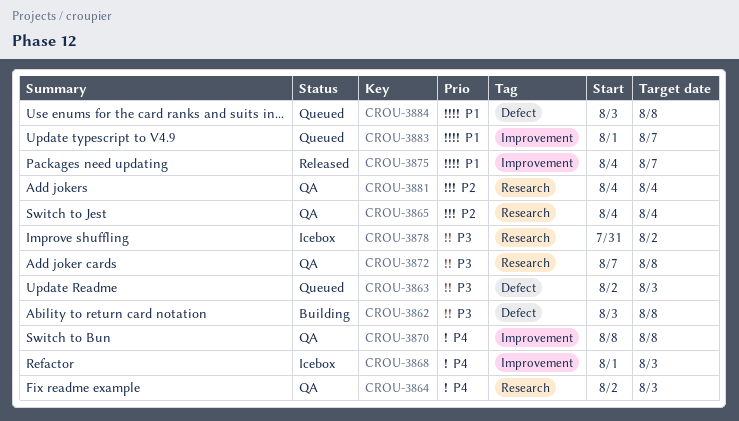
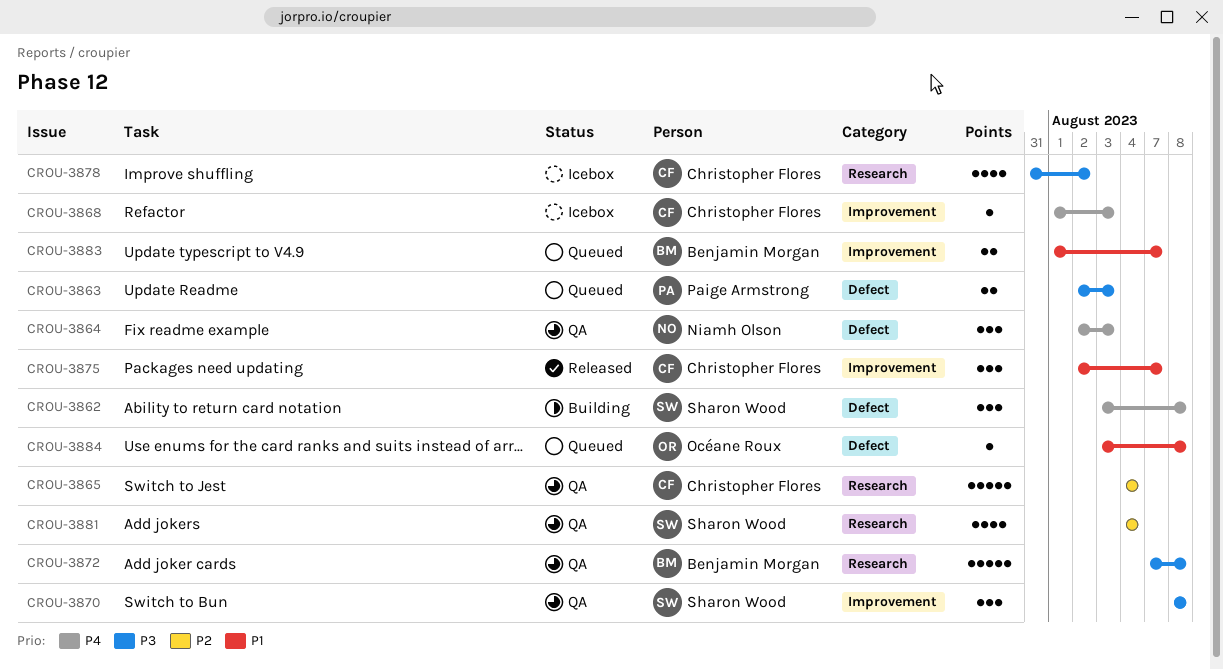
CROU-3862, priority: P3 -> P4
CROU-3864, label: Research -> Defect
CROU-3870, priority: P4 -> P3
CROU-3875, start: Aug 4 -> Aug 2

